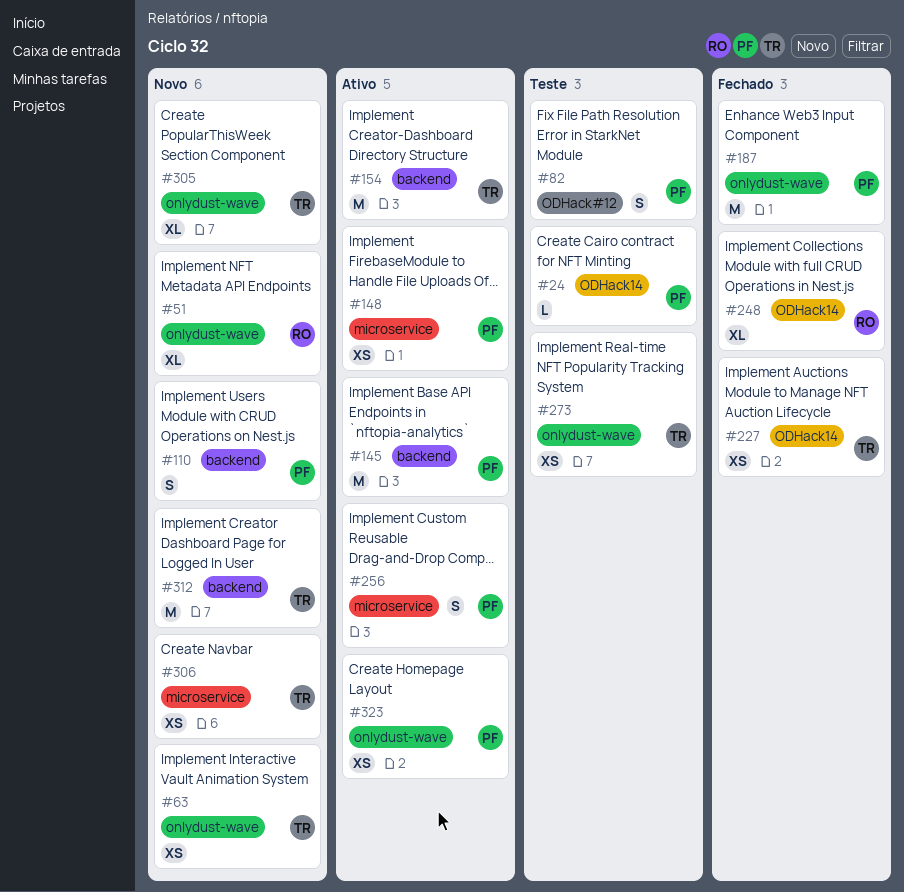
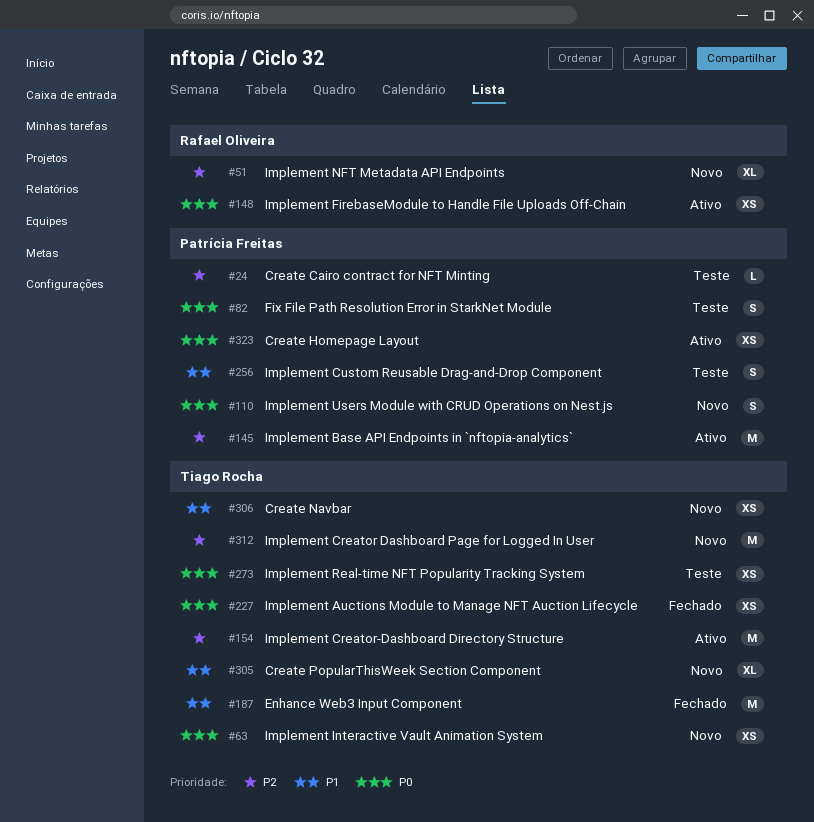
#148, owner: Patrícia Freitas -> Rafael Oliveira
#187, owner: Patrícia Freitas -> Tiago Rocha
#248: present -> none
#256, status: Ativo -> Teste

